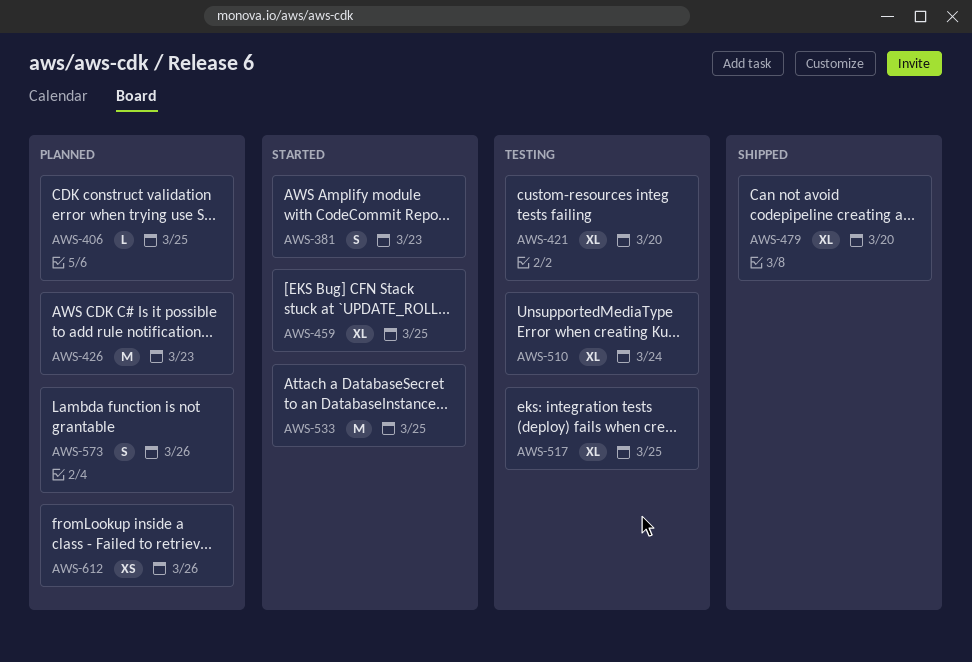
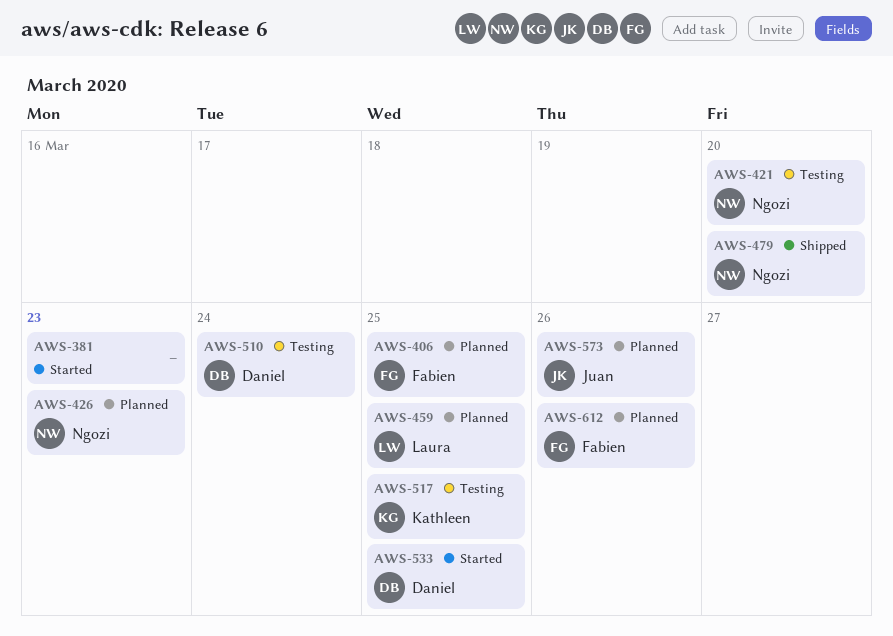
AWS-459, status: Started -> Planned

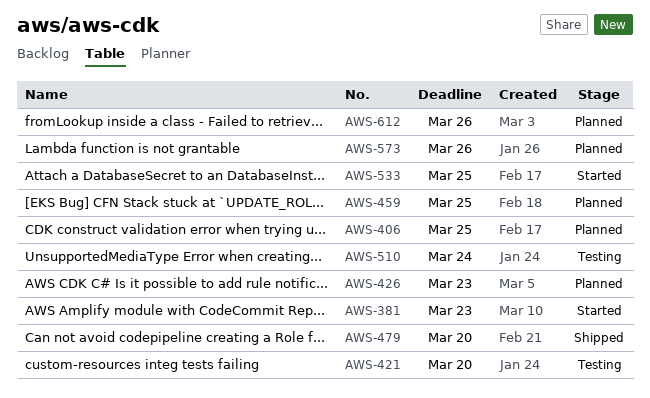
AWS-517: present -> none

